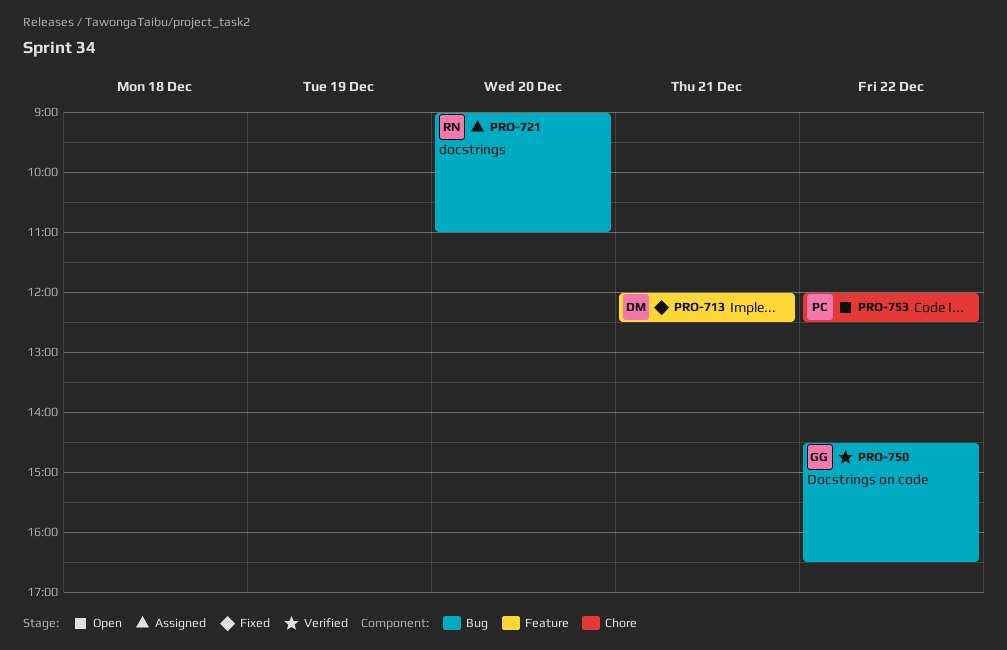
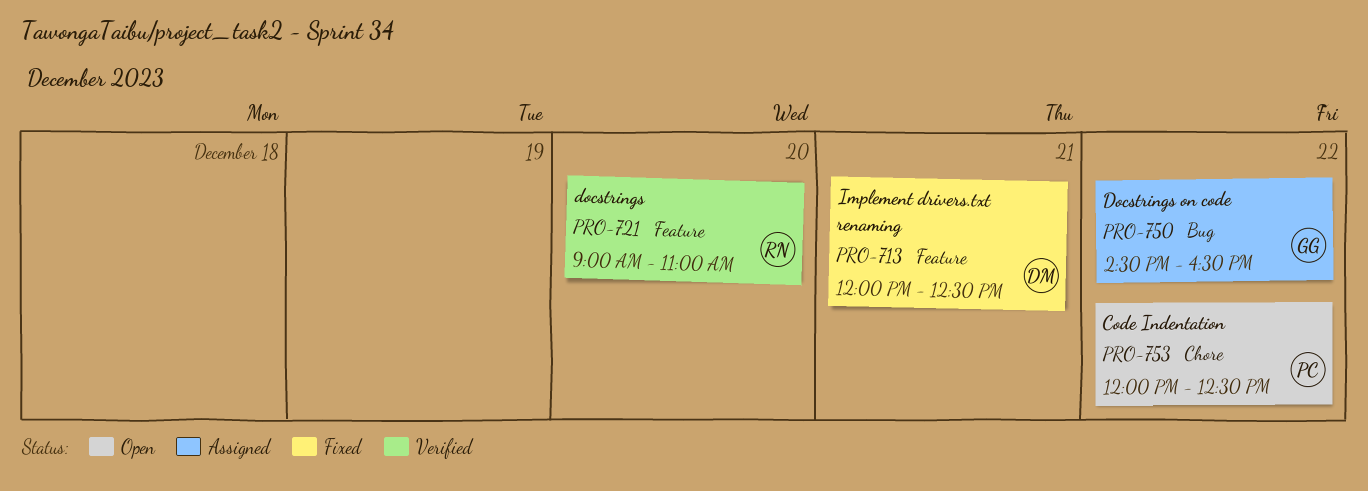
PRO-721, status: Assigned -> Verified
PRO-721, label: Bug -> Feature
PRO-750, status: Verified -> Assigned

